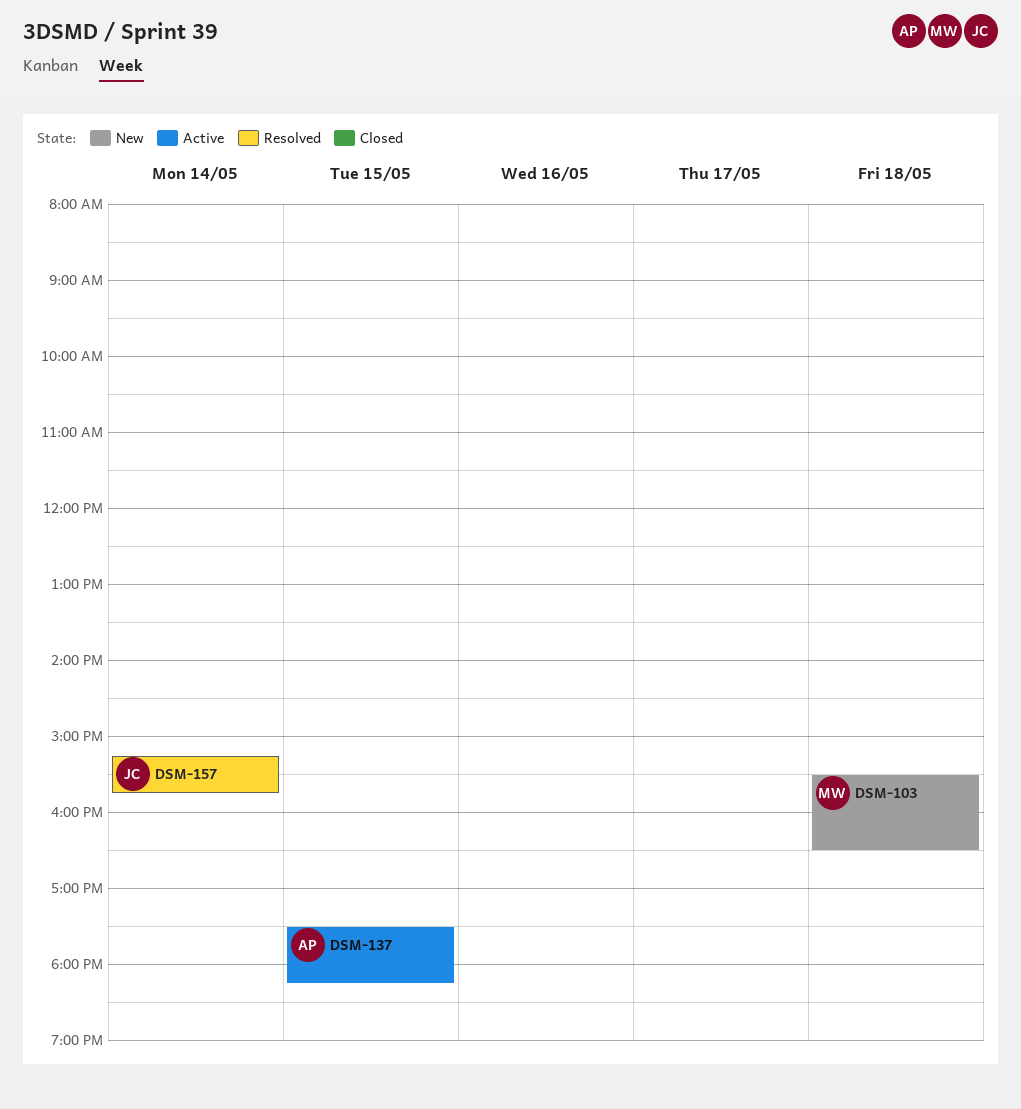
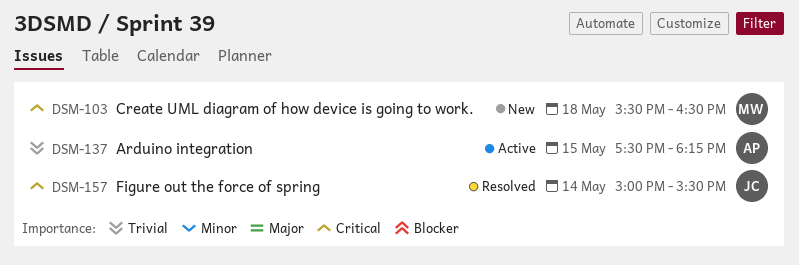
DSM-157, begins: 15:15 -> 15:00
DSM-157, ends: 15:45 -> 15:30

